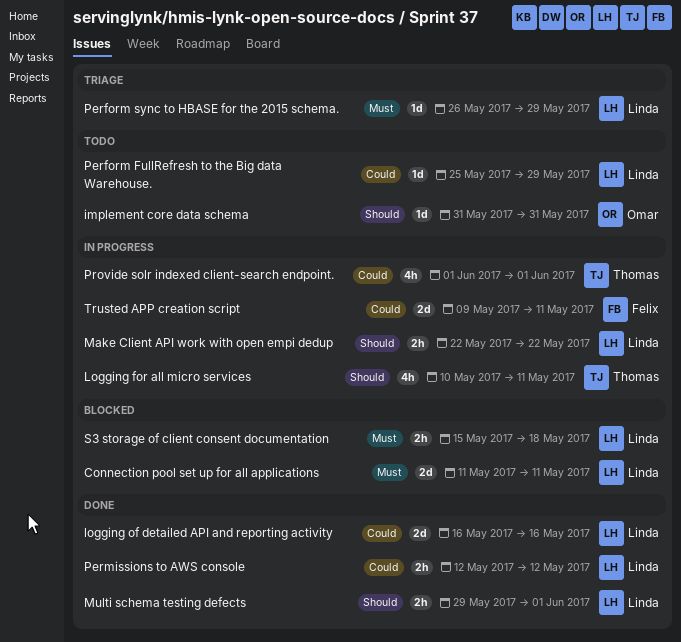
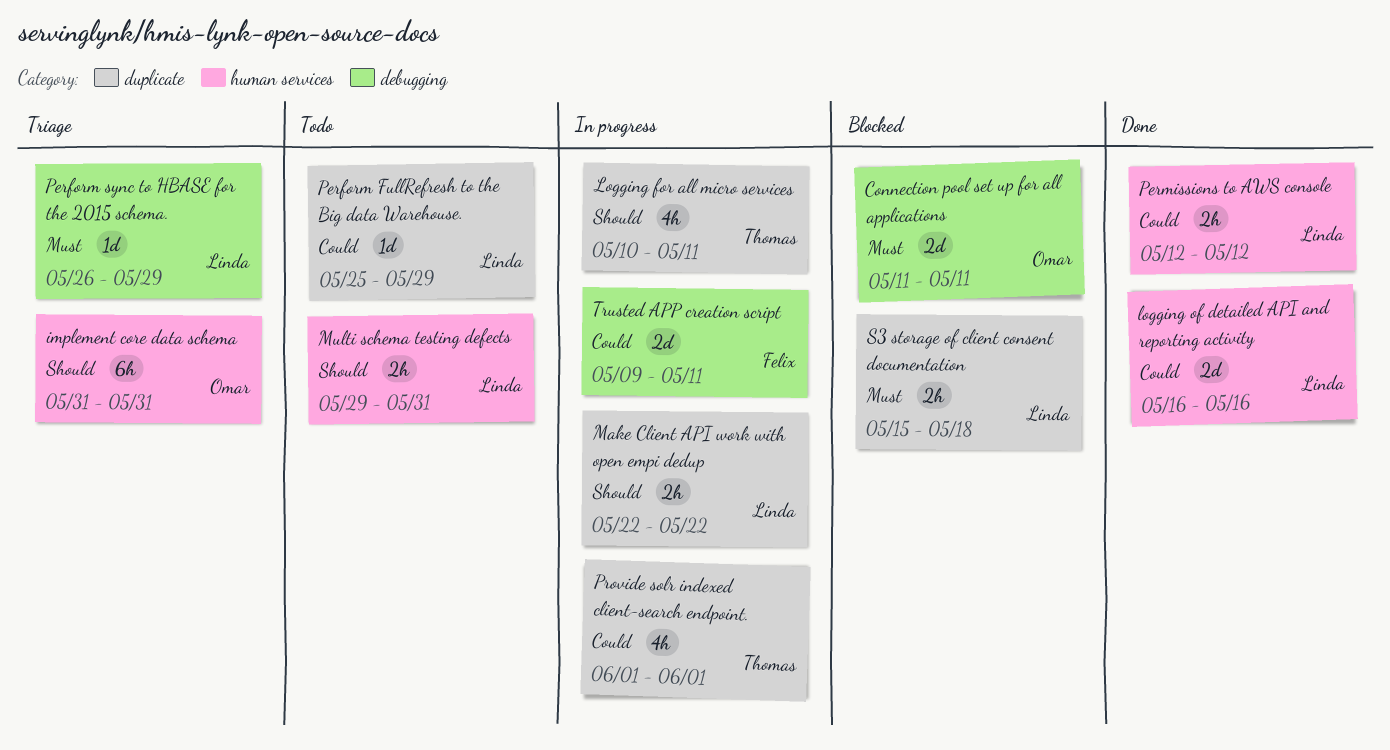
Connection pool set up for all applications, owner: Linda -> Omar
implement core data schema, status: Todo -> Triage
implement core data schema, estimate: 1d -> 6h
Multi schema testing defects, status: Done -> Todo
Multi schema testing defects, due: Jun 1 -> May 31

